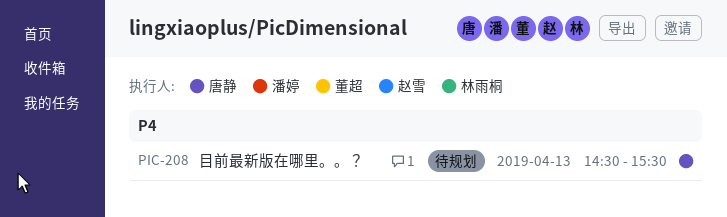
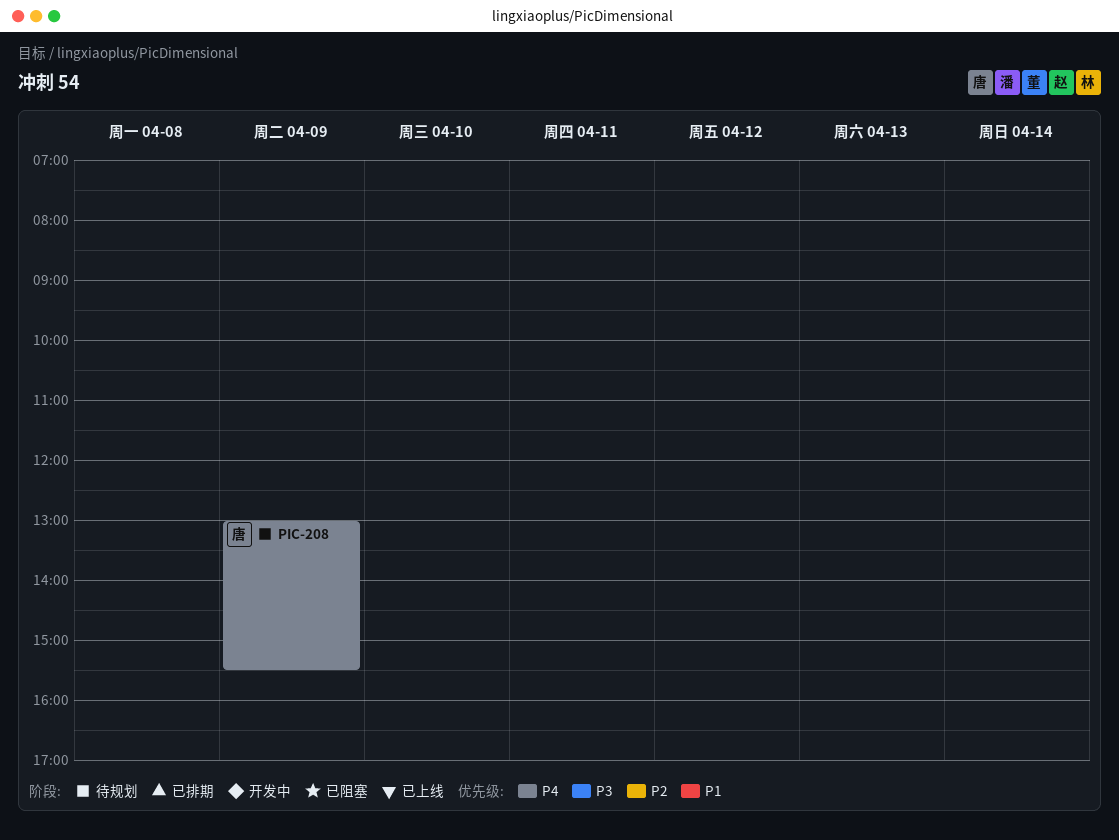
PIC-208, day: Apr 13 -> Apr 9
PIC-208, begins: 14:30 -> 13:00

